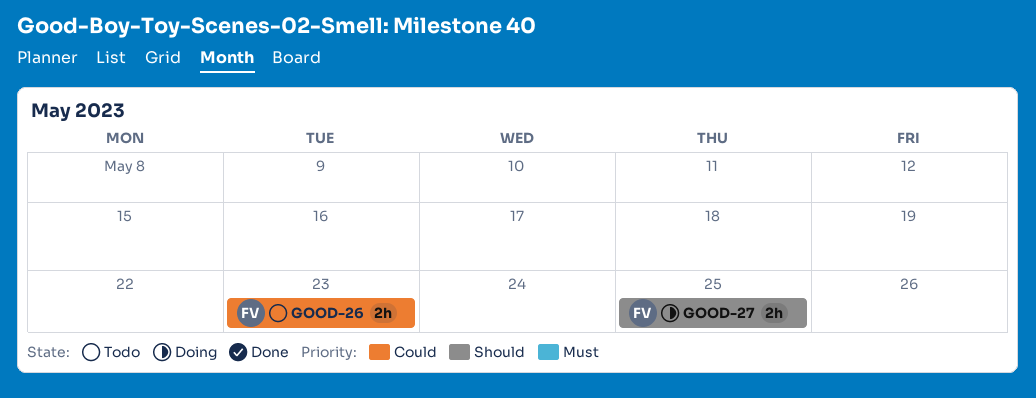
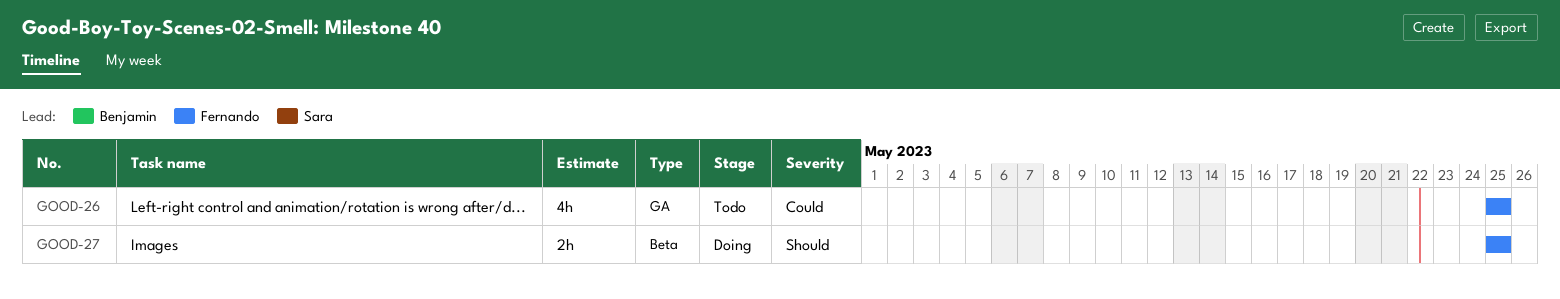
GOOD-26, estimate: 2h -> 4h
GOOD-26, start: May 23 -> May 25
GOOD-26, due: May 23 -> May 25

